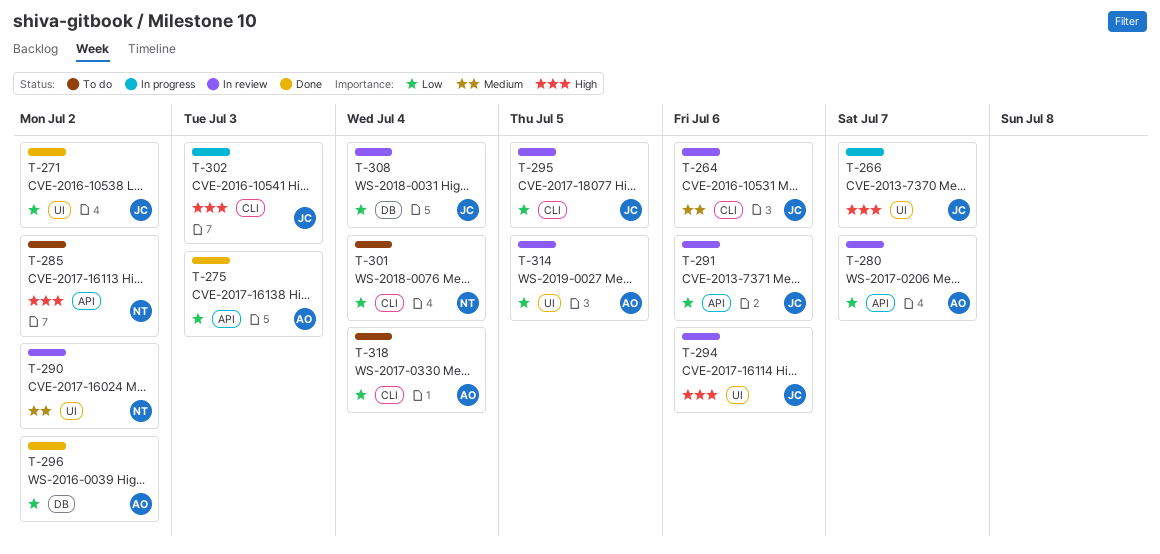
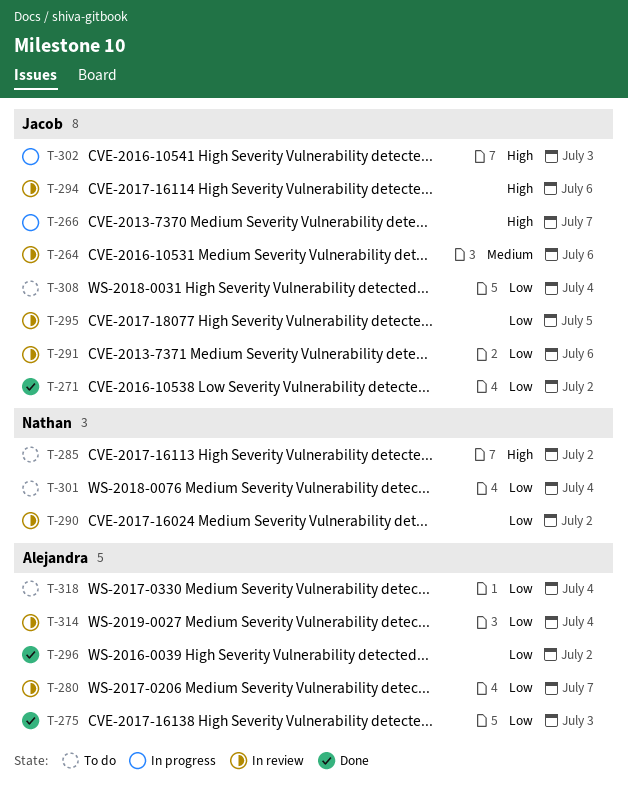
T-290, priority: Medium -> Low
T-308, status: In review -> To do
T-314, due: Jul 5 -> Jul 4

